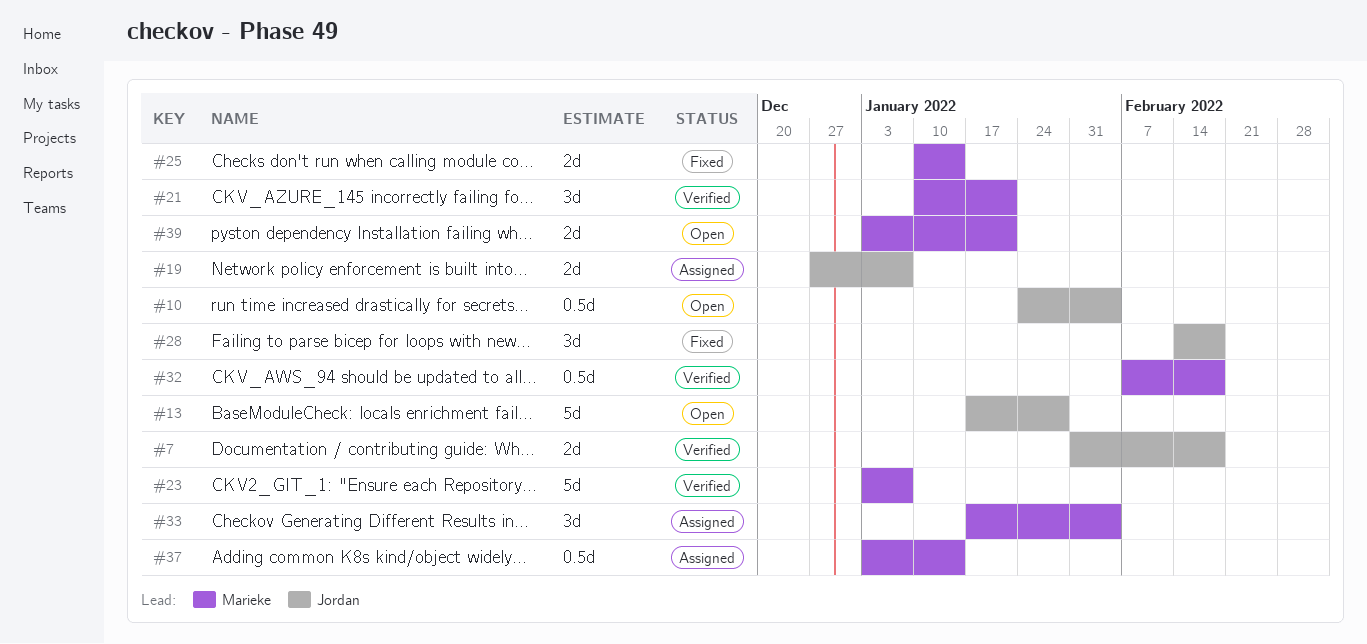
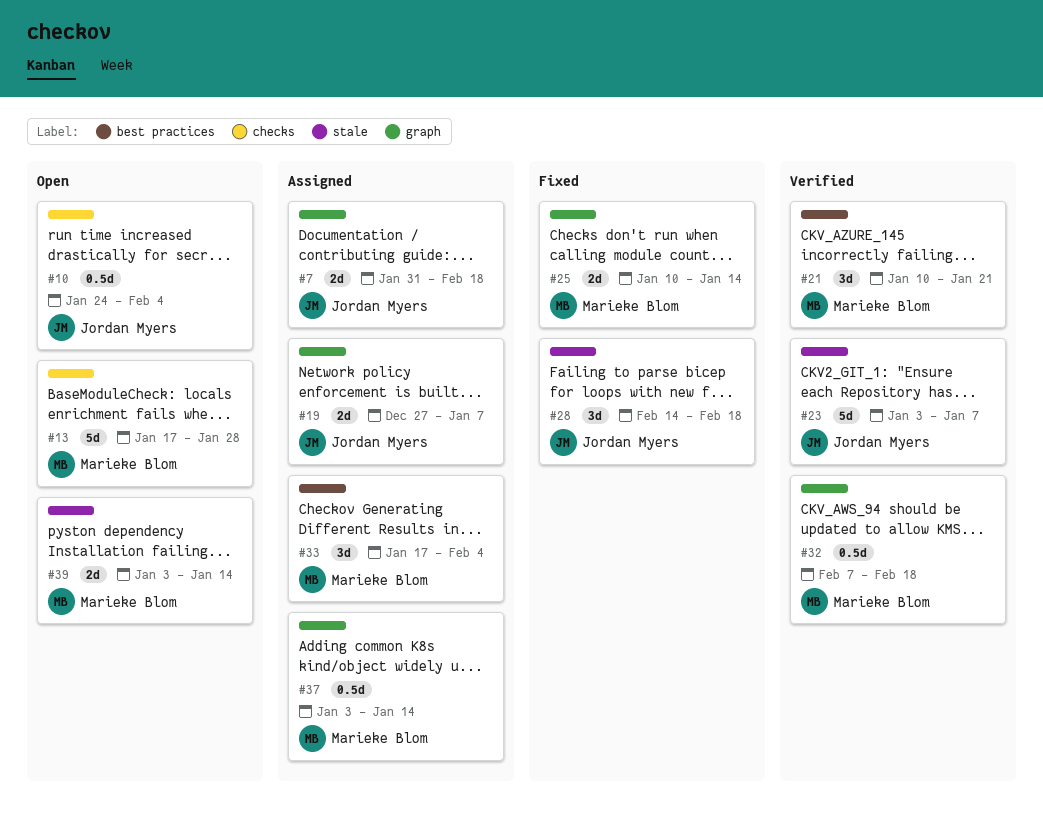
#7, status: Verified -> Assigned
#13, owner: Jordan Myers -> Marieke Blom
#23, owner: Marieke Blom -> Jordan Myers
#39, due: Jan 21 -> Jan 14

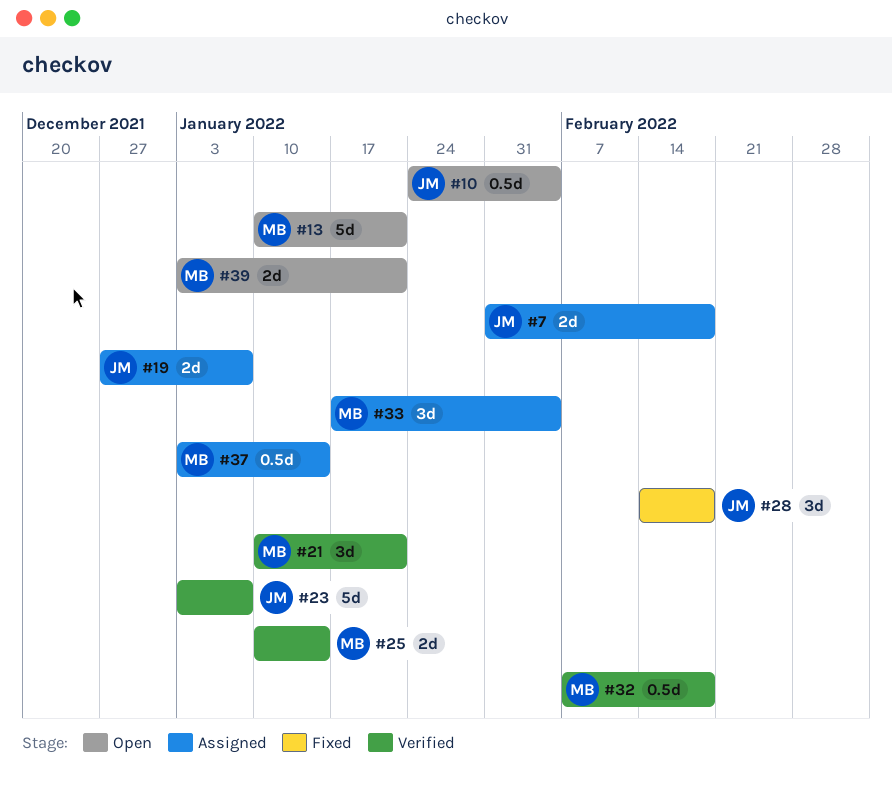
#13, start: Jan 17 -> Jan 10
#13, due: Jan 28 -> Jan 21
#25, status: Fixed -> Verified
#39, due: Jan 14 -> Jan 21

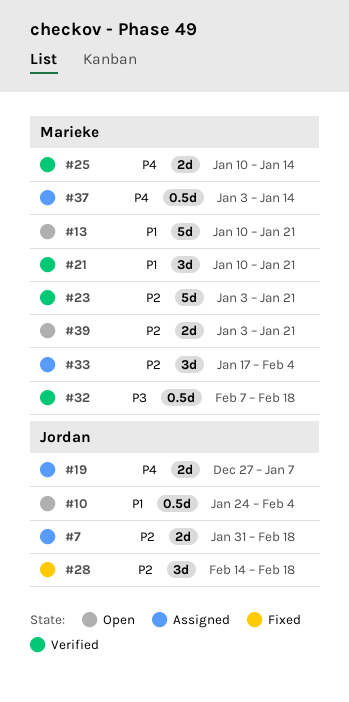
#23, owner: Jordan -> Marieke
#23, due: Jan 7 -> Jan 21

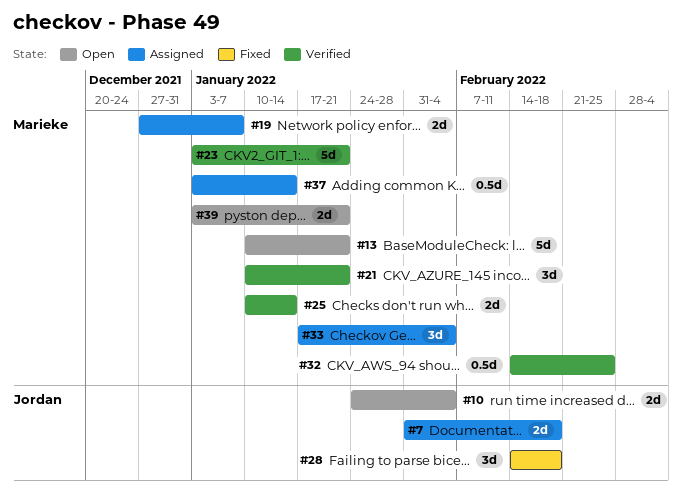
#10, estimate: 0.5d -> 2d
#19, owner: Jordan -> Marieke
#32, start: Feb 7 -> Feb 14
#32, due: Feb 18 -> Feb 25

